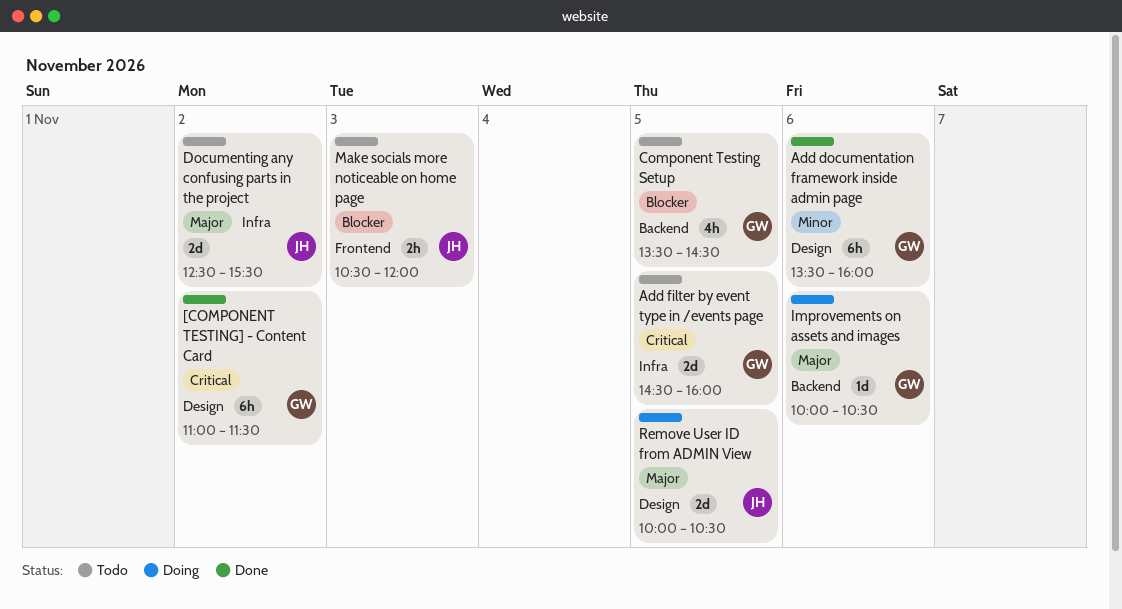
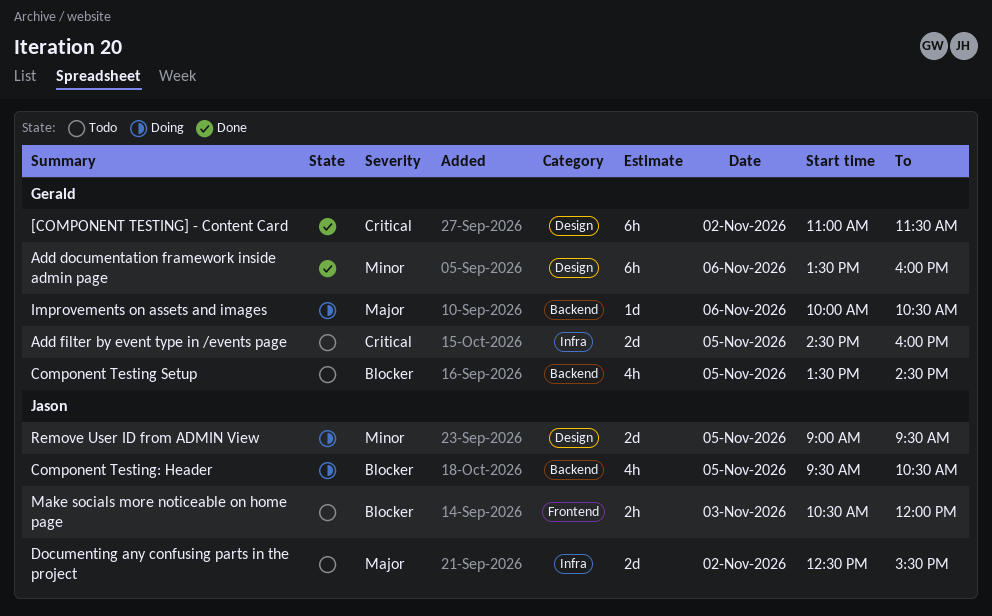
Component Testing: Header: none -> present
Remove User ID from ADMIN View, priority: Major -> Minor
Remove User ID from ADMIN View, begins: 10:00 -> 09:00
Remove User ID from ADMIN View, ends: 10:30 -> 09:30

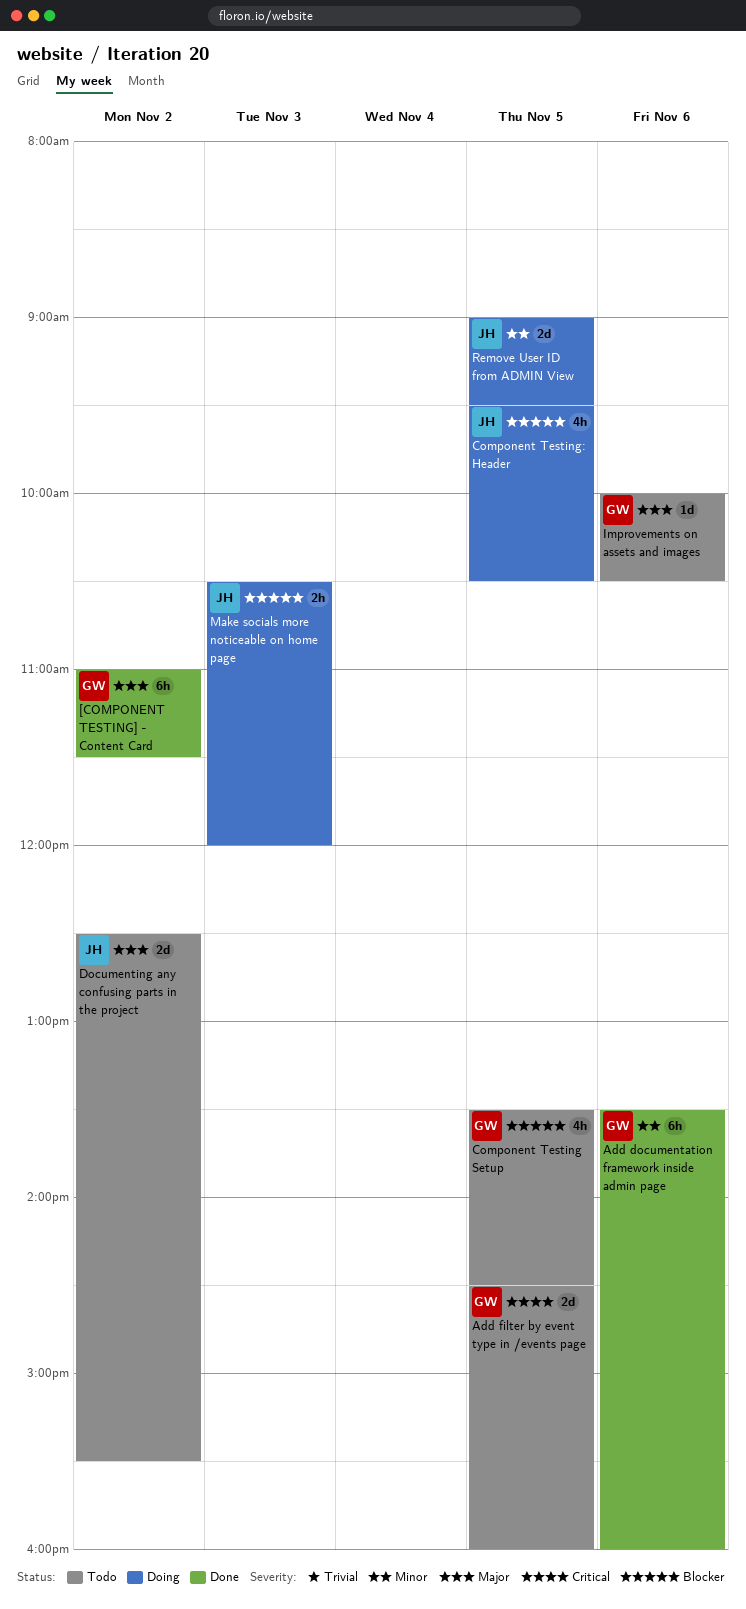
[COMPONENT TESTING] - Content Card, priority: Critical -> Major
Improvements on assets and images, status: Doing -> Todo
Make socials more noticeable on home page, status: Todo -> Doing

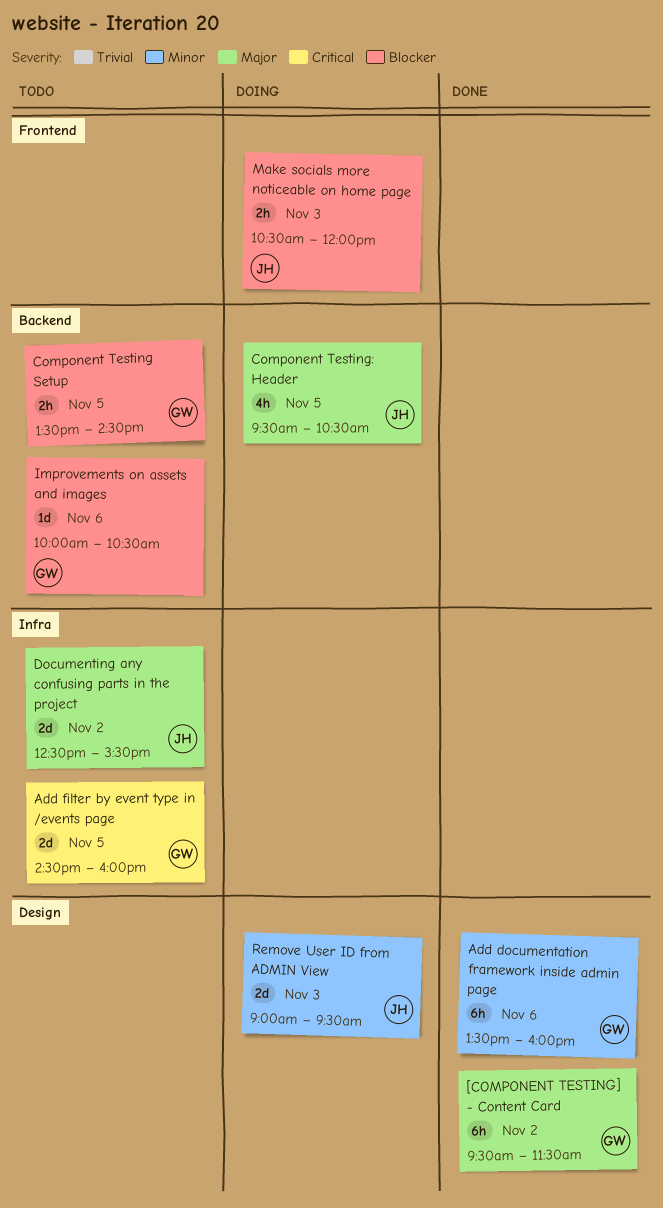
[COMPONENT TESTING] - Content Card, begins: 11:00 -> 09:30
Component Testing Setup, estimate: 4h -> 2h
Component Testing: Header, priority: Blocker -> Major
Improvements on assets and images, priority: Major -> Blocker
Remove User ID from ADMIN View, day: Nov 5 -> Nov 3

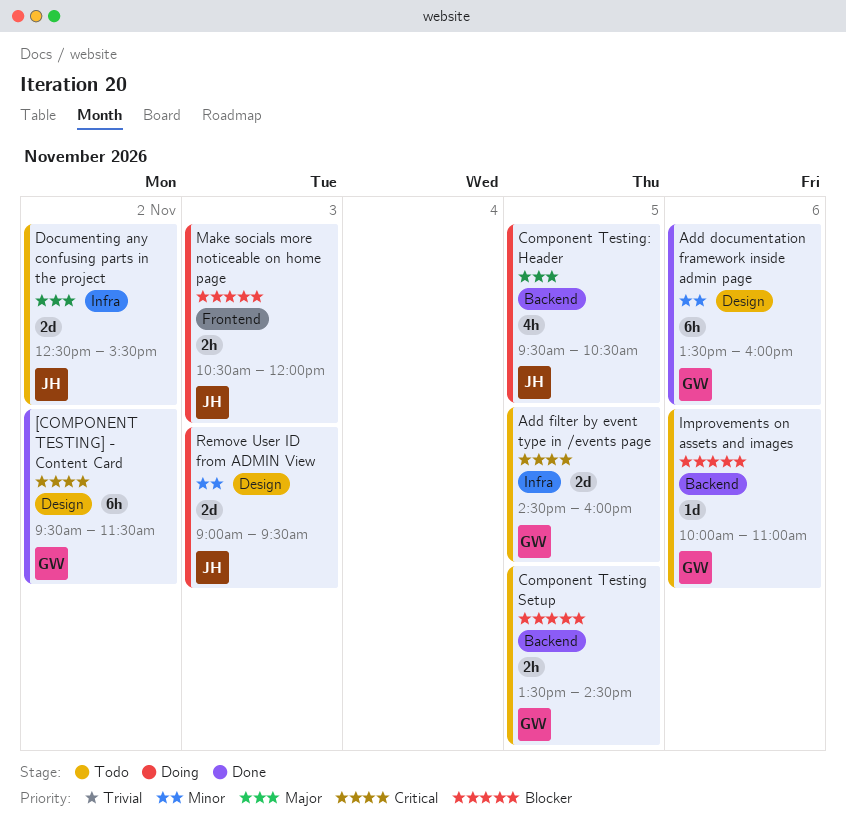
[COMPONENT TESTING] - Content Card, priority: Major -> Critical
Improvements on assets and images, ends: 10:30 -> 11:00

